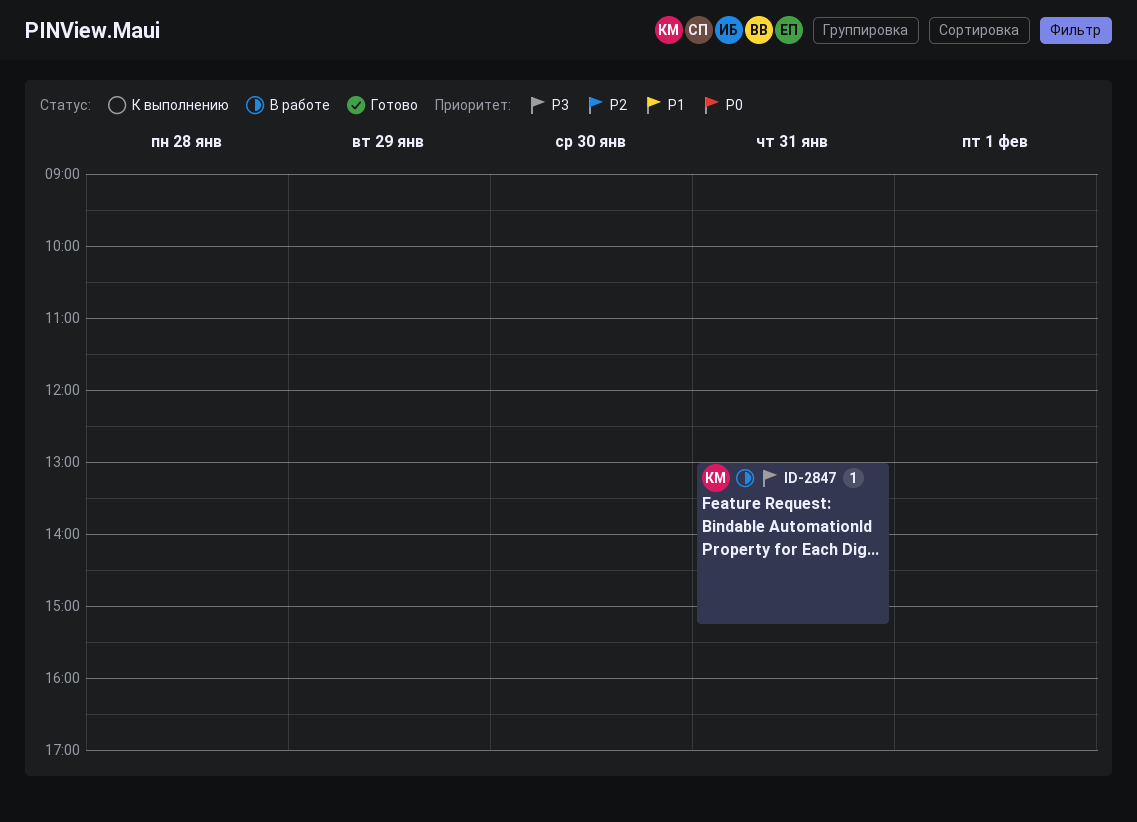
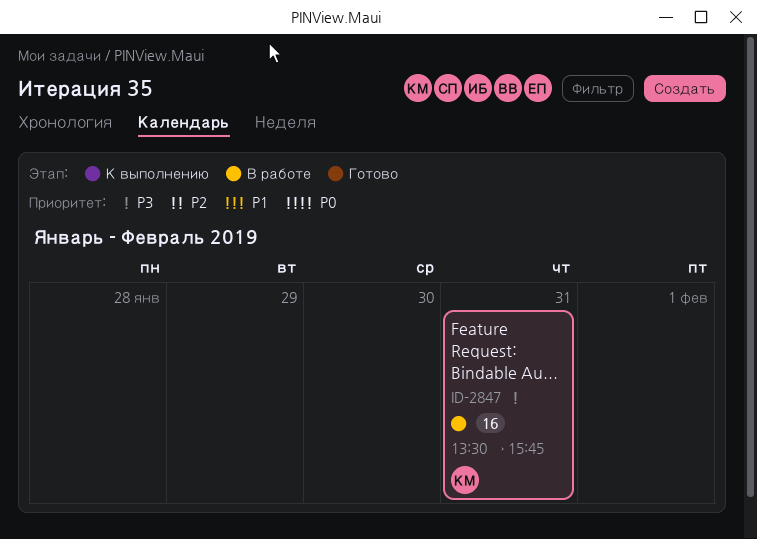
ID-2847, estimate: 1 -> 16
ID-2847, begins: 13:00 -> 13:30
ID-2847, ends: 15:15 -> 15:45

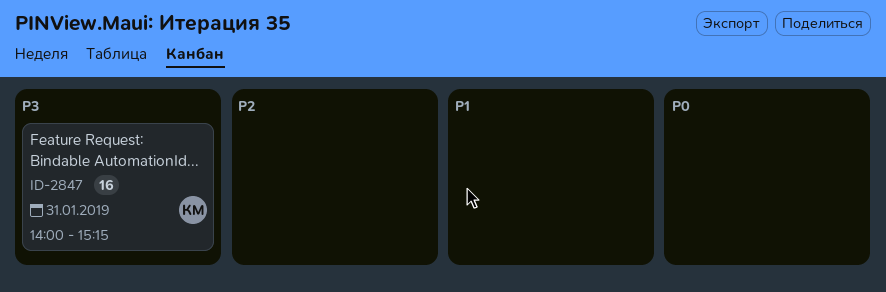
ID-2847, begins: 13:30 -> 14:00
ID-2847, ends: 15:45 -> 15:15

